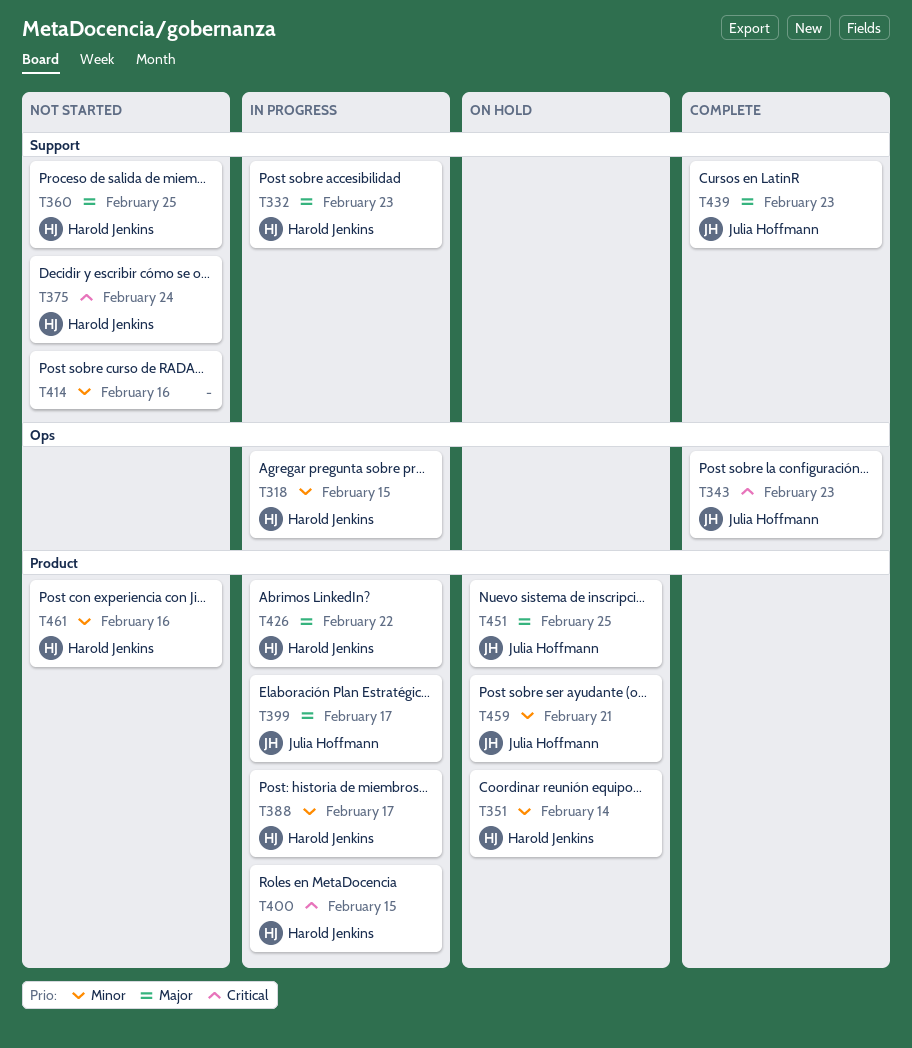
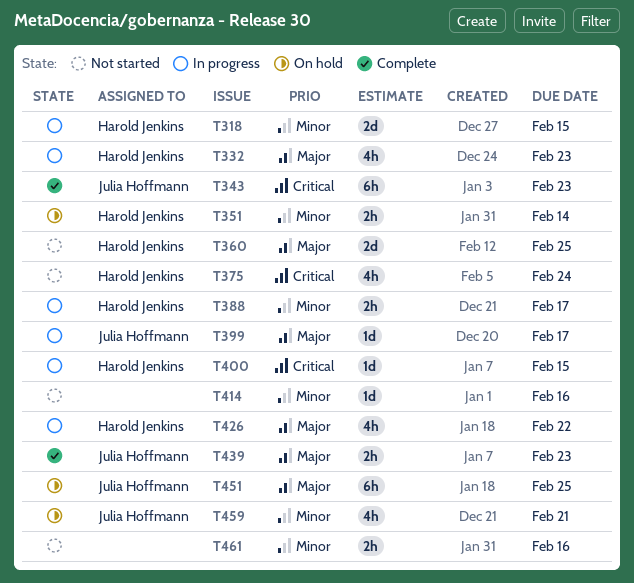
T461, owner: Harold Jenkins -> none

